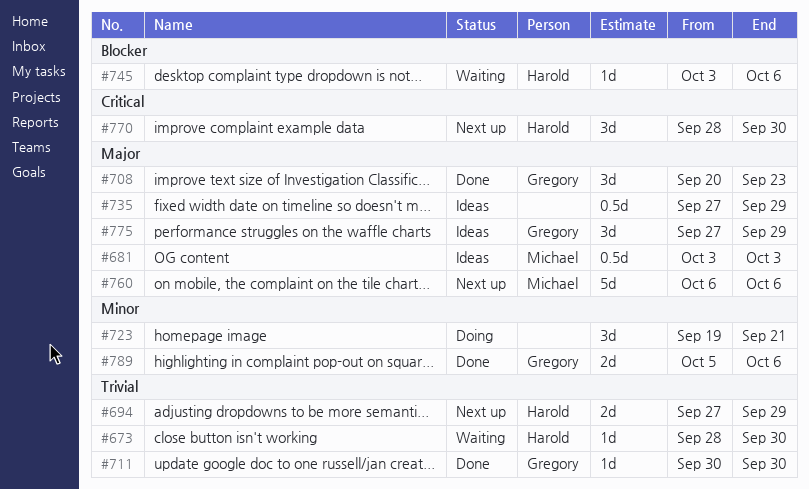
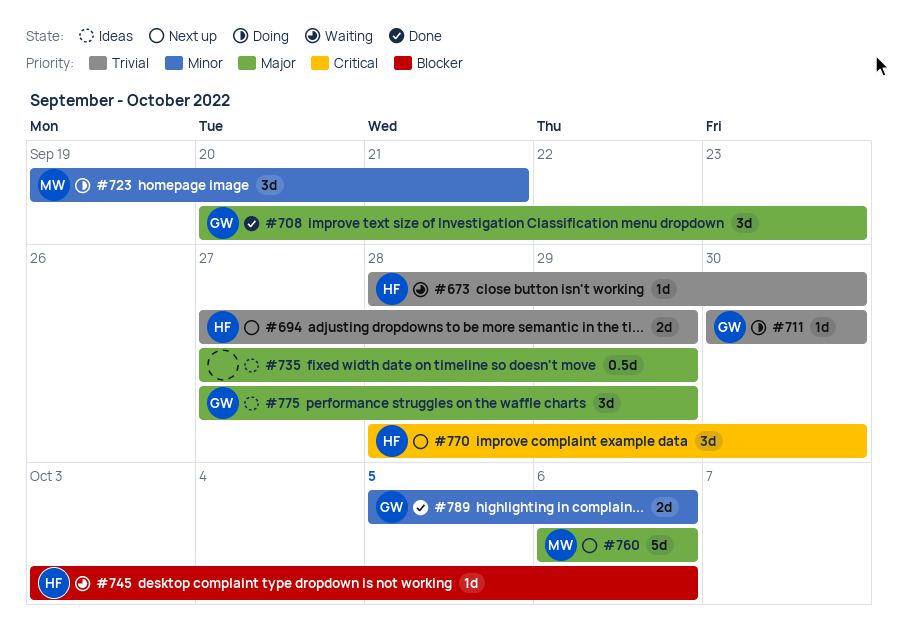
#681: present -> none
#711, status: Done -> Doing
#723, owner: none -> Michael

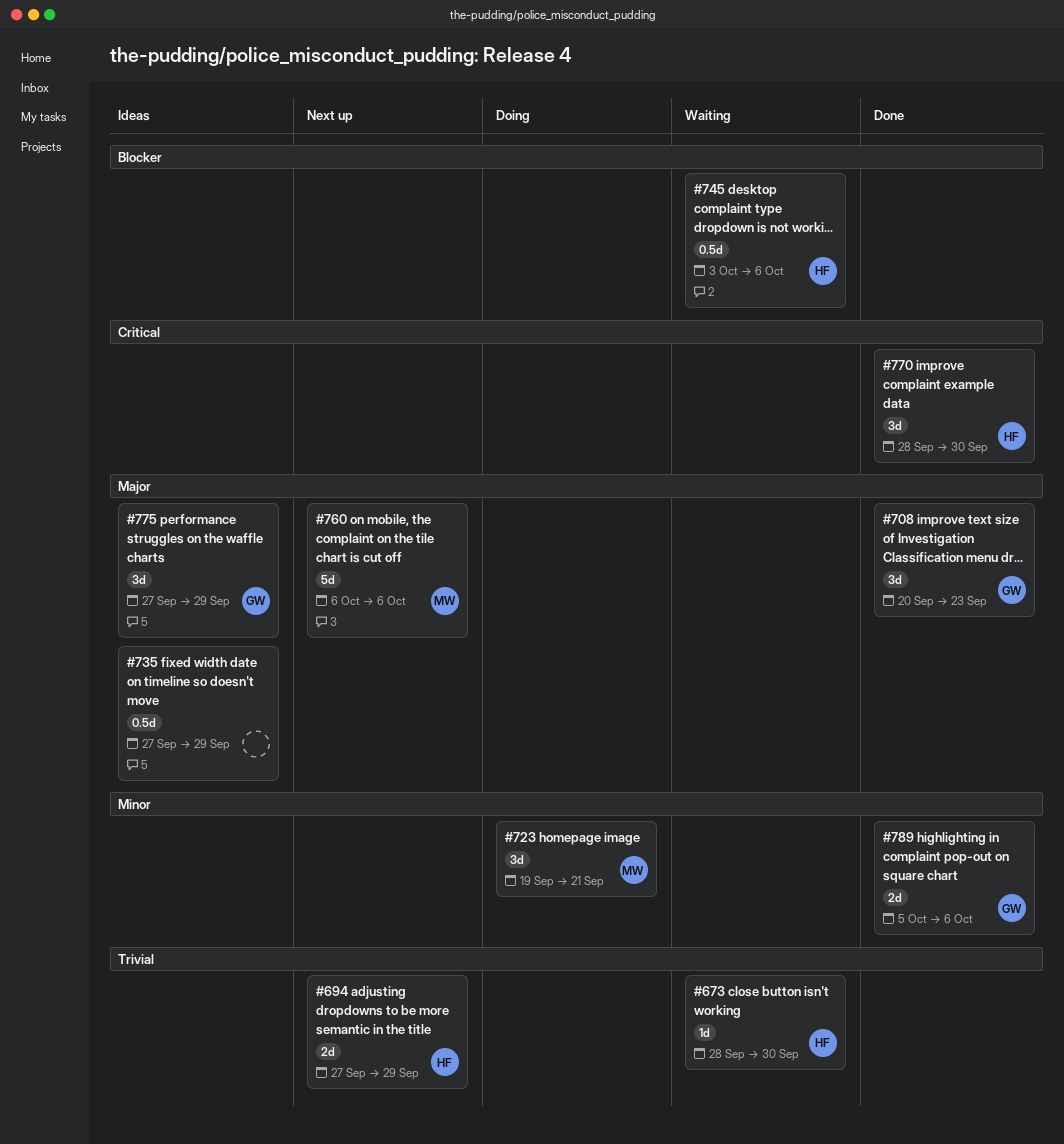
#711: present -> none
#745, estimate: 1d -> 0.5d
#770, status: Next up -> Done

